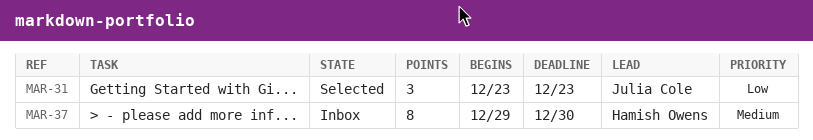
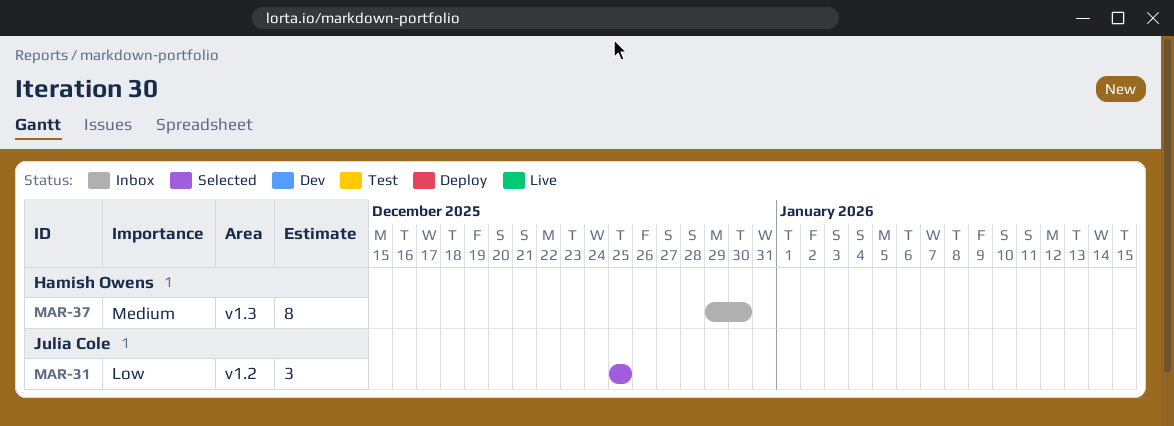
MAR-31, start: Dec 23 -> Dec 25
MAR-31, due: Dec 23 -> Dec 25

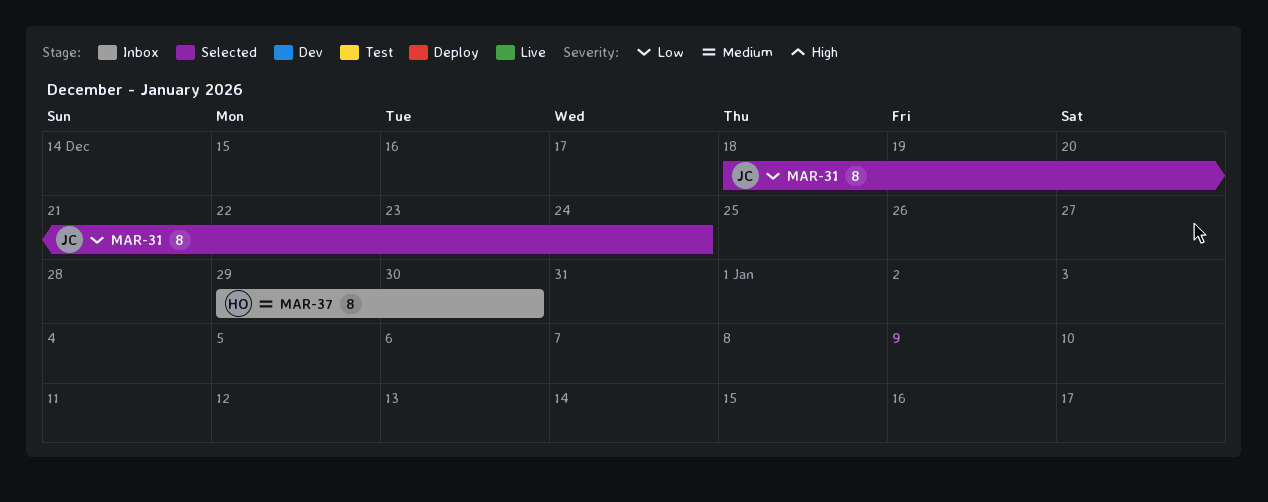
MAR-31, estimate: 3 -> 8
MAR-31, start: Dec 25 -> Dec 18
MAR-31, due: Dec 25 -> Dec 24

